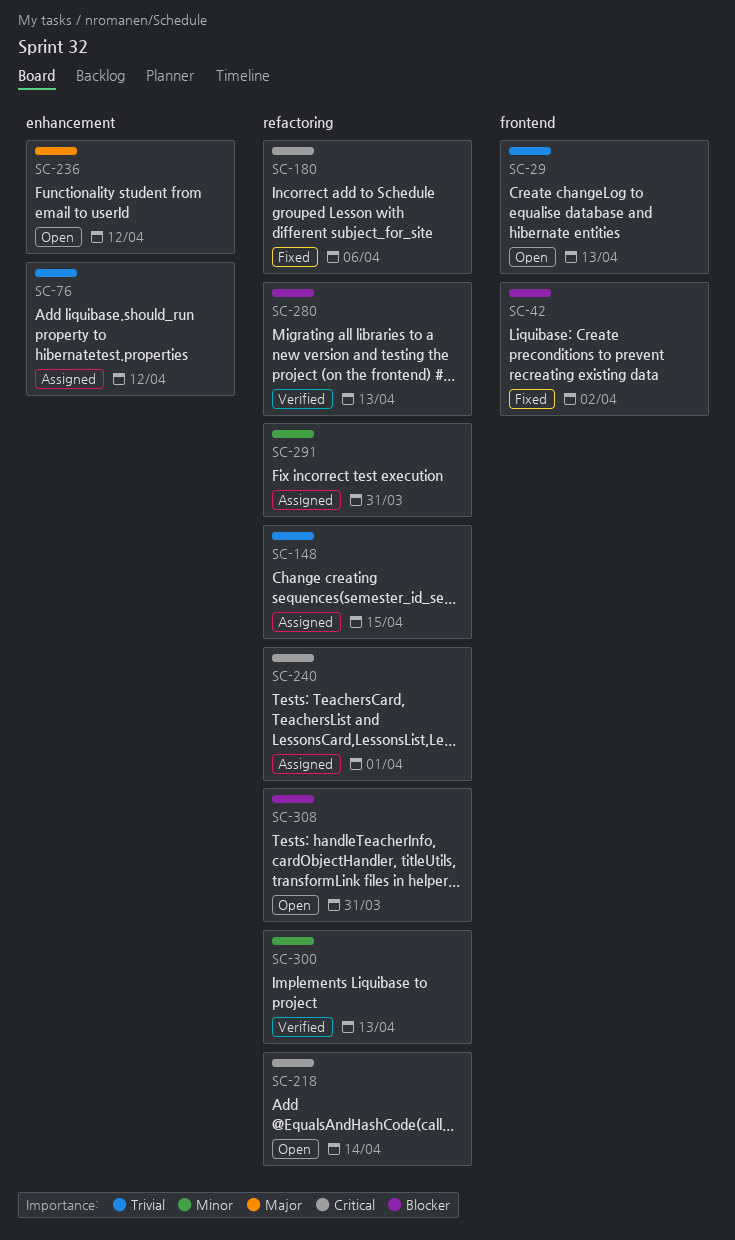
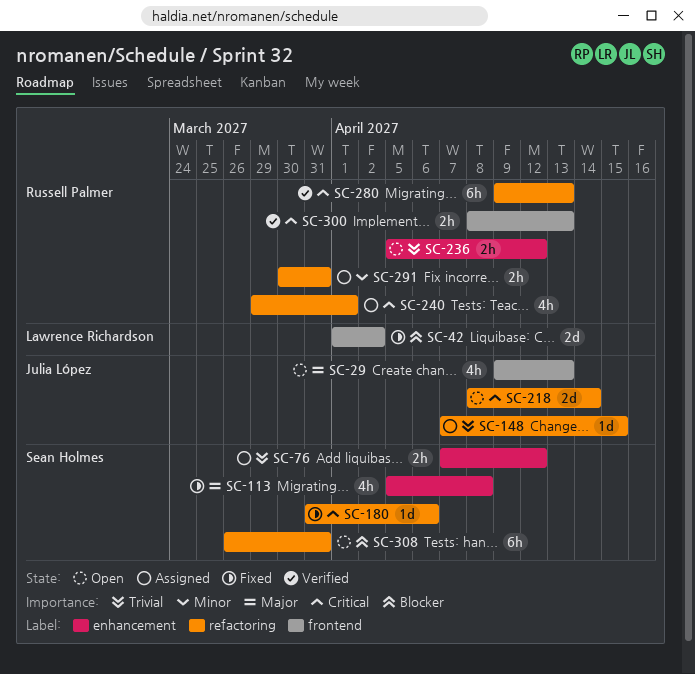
SC-29, priority: Trivial -> Major
SC-113: none -> present
SC-236, priority: Major -> Trivial
SC-280, priority: Blocker -> Critical
SC-300, priority: Minor -> Critical
SC-300, label: refactoring -> frontend

